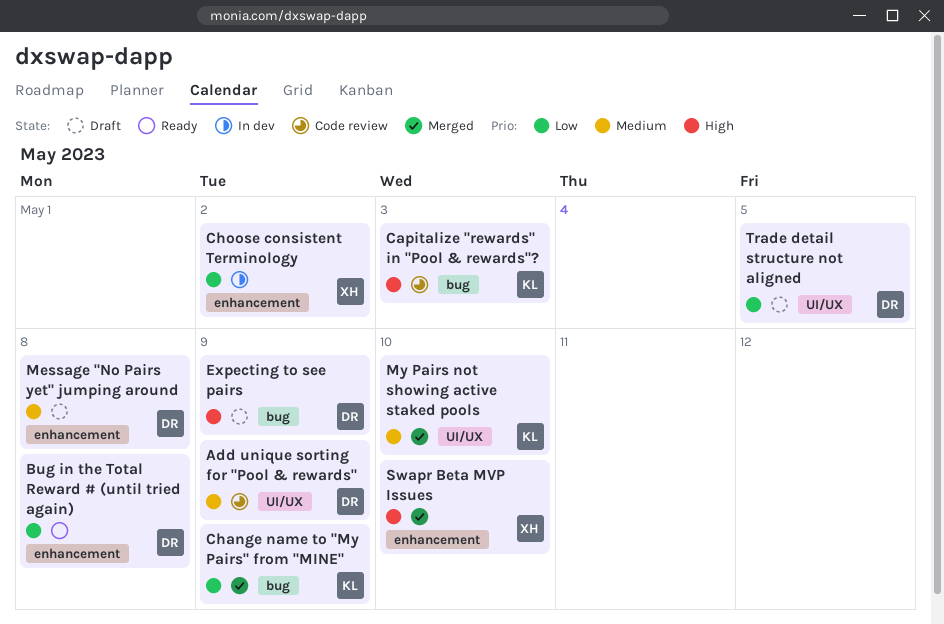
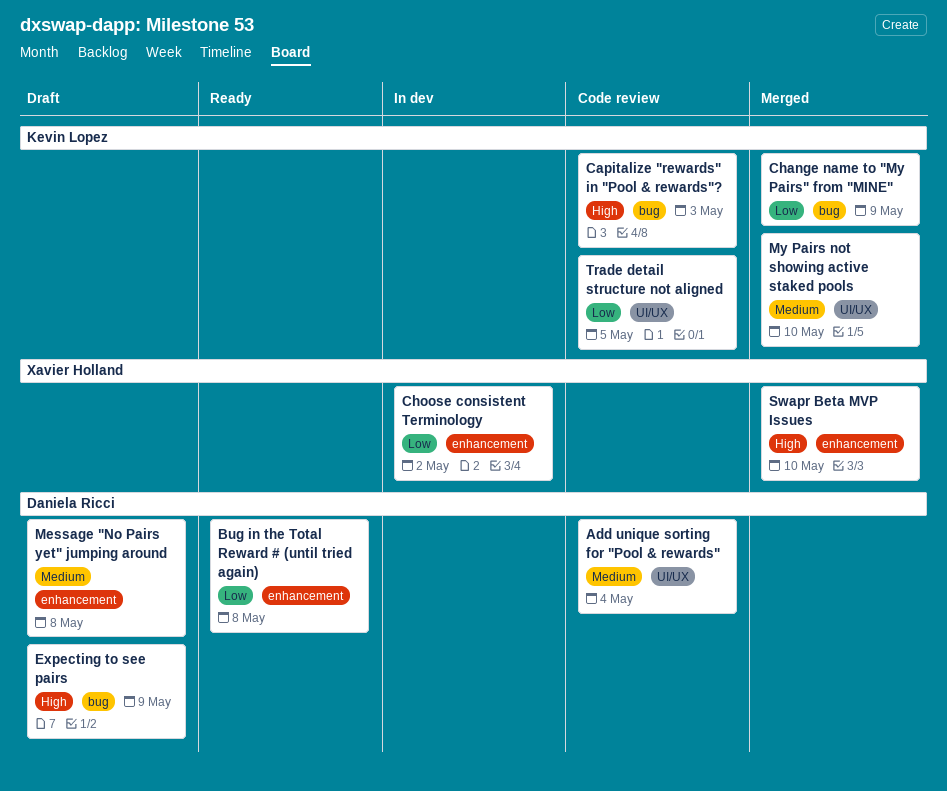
Add unique sorting for "Pool & rewards", due: May 9 -> May 4
Trade detail structure not aligned, status: Draft -> Code review
Trade detail structure not aligned, owner: Daniela Ricci -> Kevin Lopez

